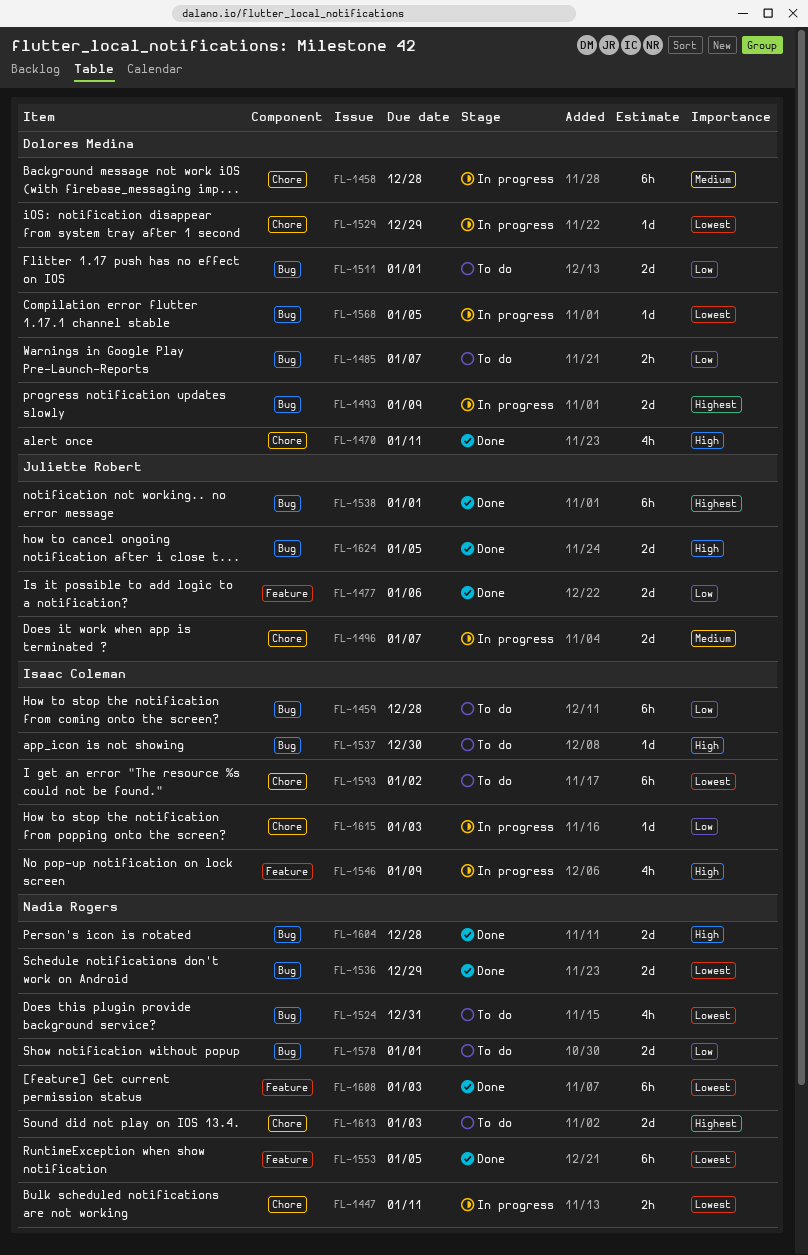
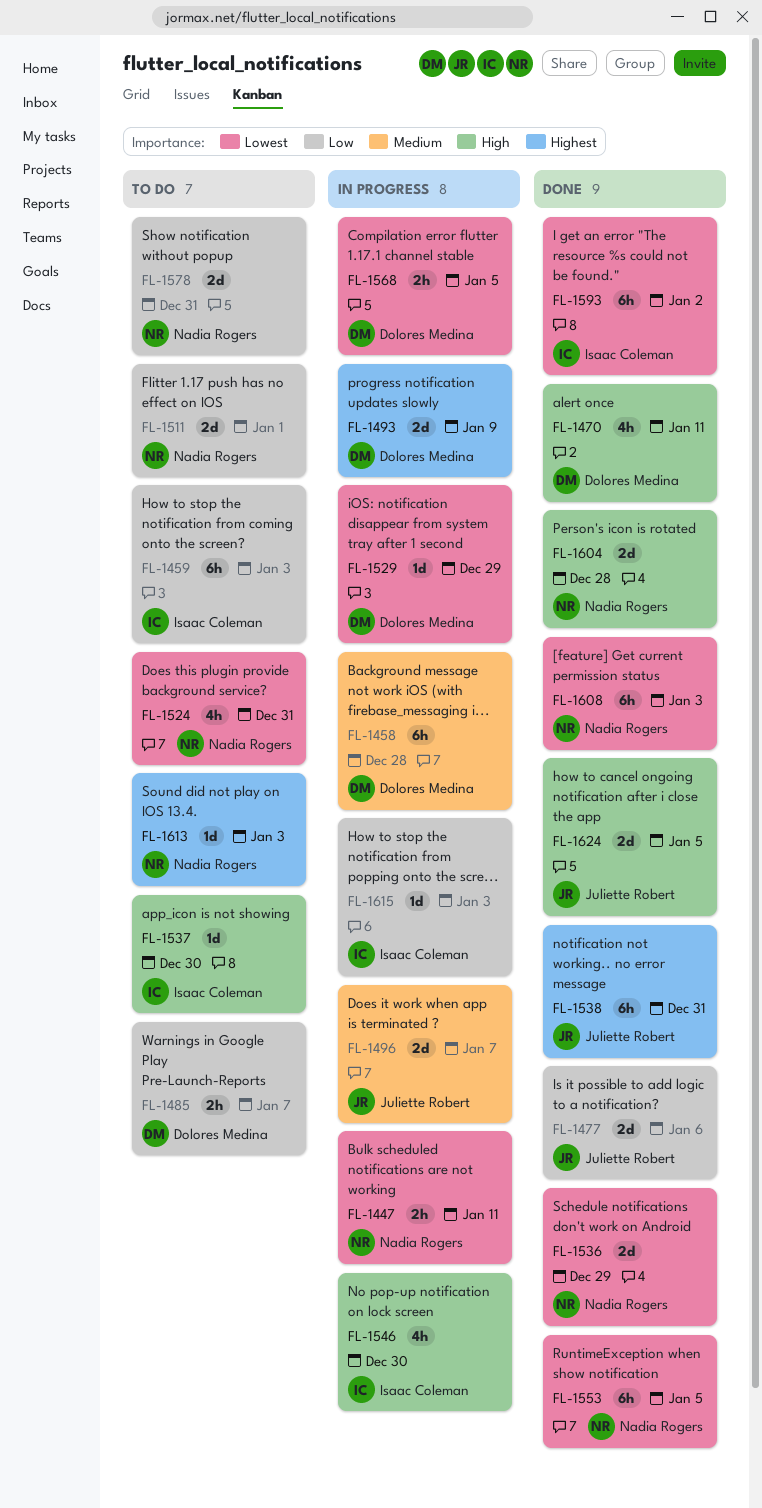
FL-1459, due: Dec 28 -> Jan 3
FL-1511, owner: Dolores Medina -> Nadia Rogers
FL-1538, due: Jan 1 -> Dec 31
FL-1546, due: Jan 9 -> Dec 30
FL-1568, estimate: 1d -> 2h
FL-1578, due: Jan 1 -> Dec 31
FL-1593, status: To do -> Done
FL-1613, estimate: 2d -> 1d

